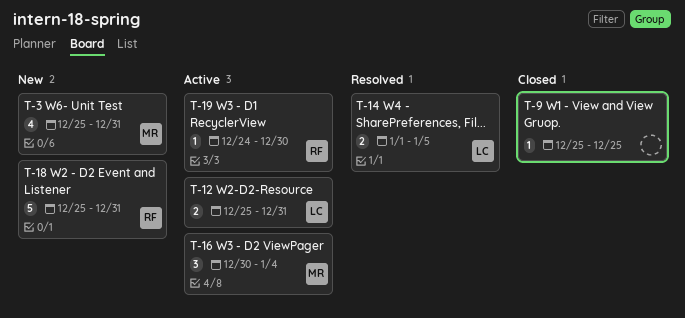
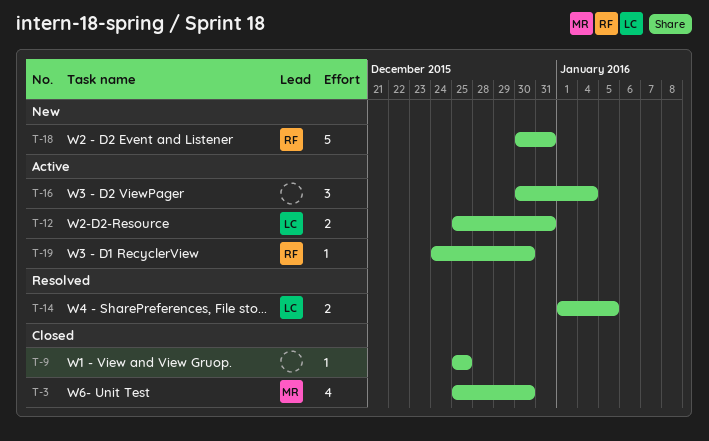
T-3, status: New -> Closed
T-3, due: Dec 31 -> Dec 30
T-16, owner: MR -> none
T-18, start: Dec 25 -> Dec 30

